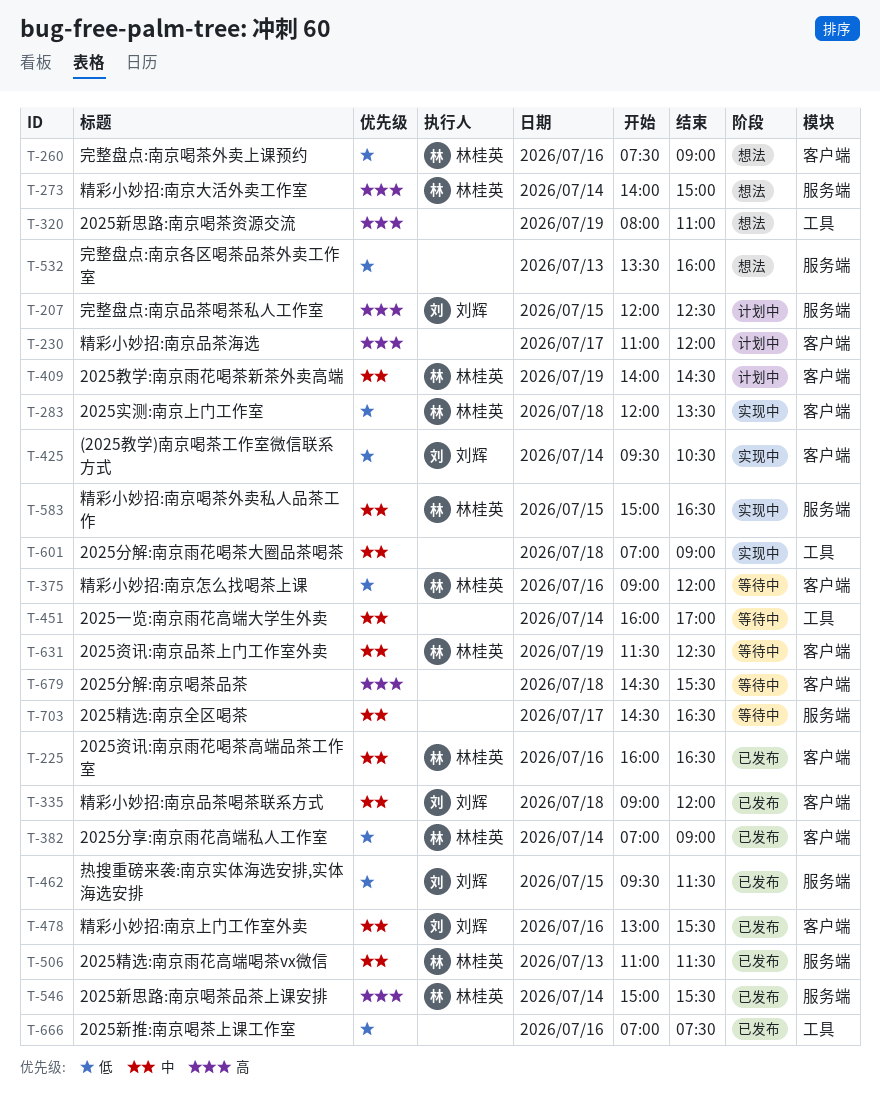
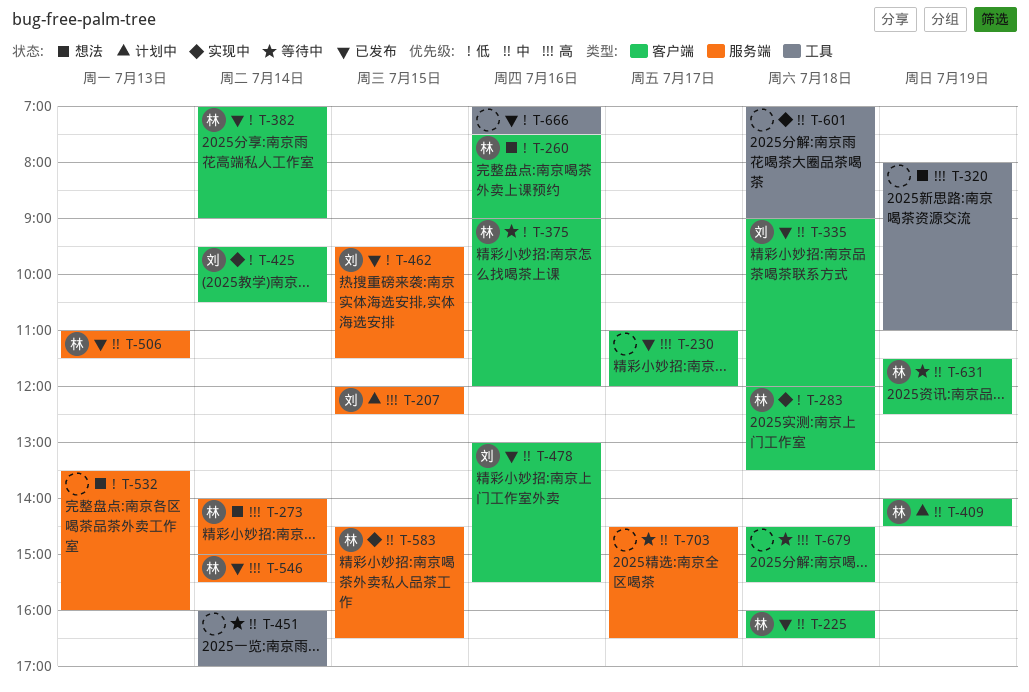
T-225, day: Jul 16 -> Jul 18
T-230, status: 计划中 -> 已发布
T-583, begins: 15:00 -> 14:30

